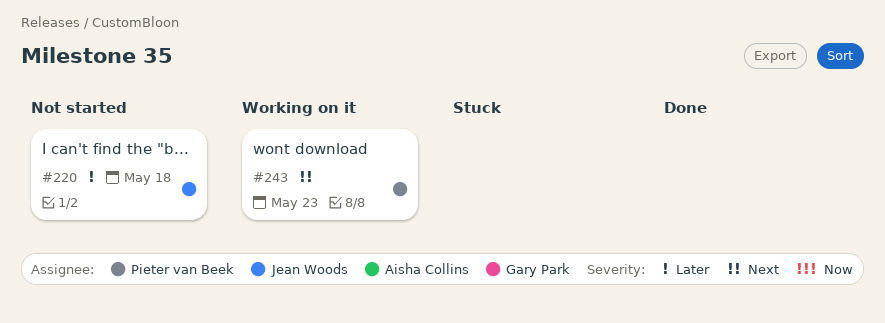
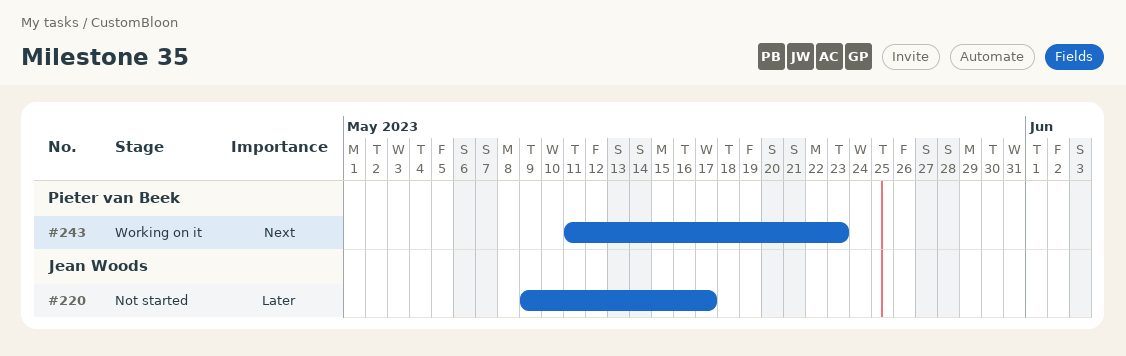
#220, due: May 18 -> May 17

